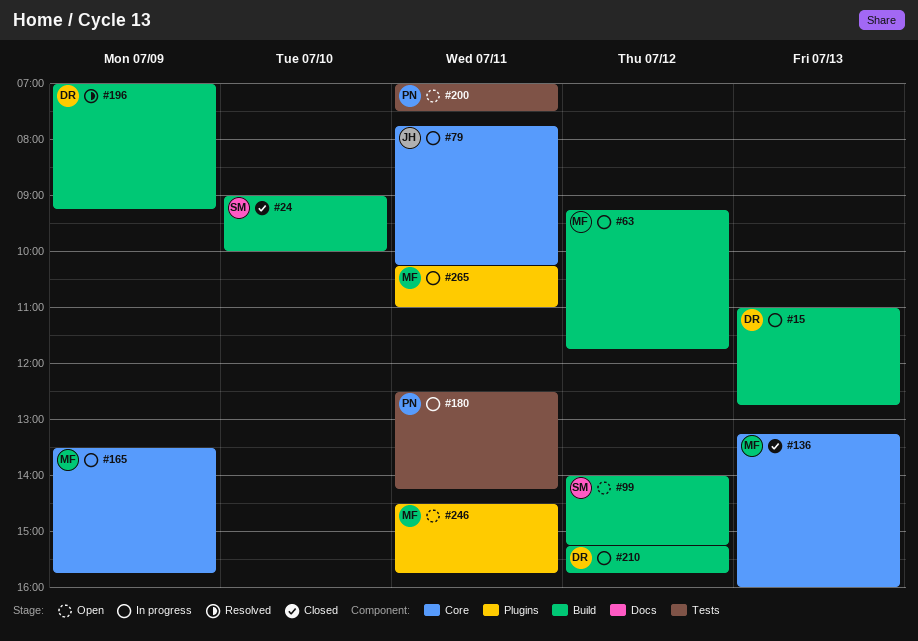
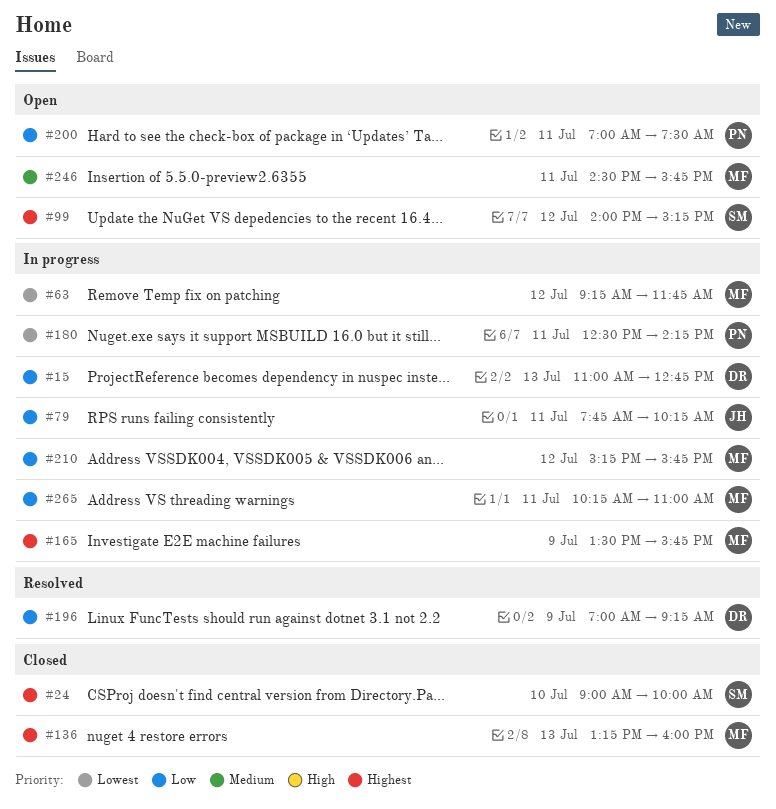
#210, owner: DR -> MF

